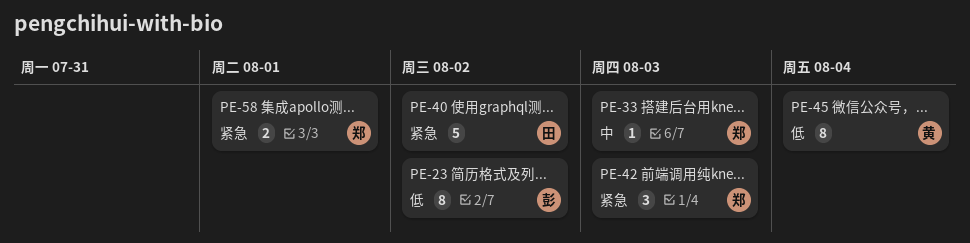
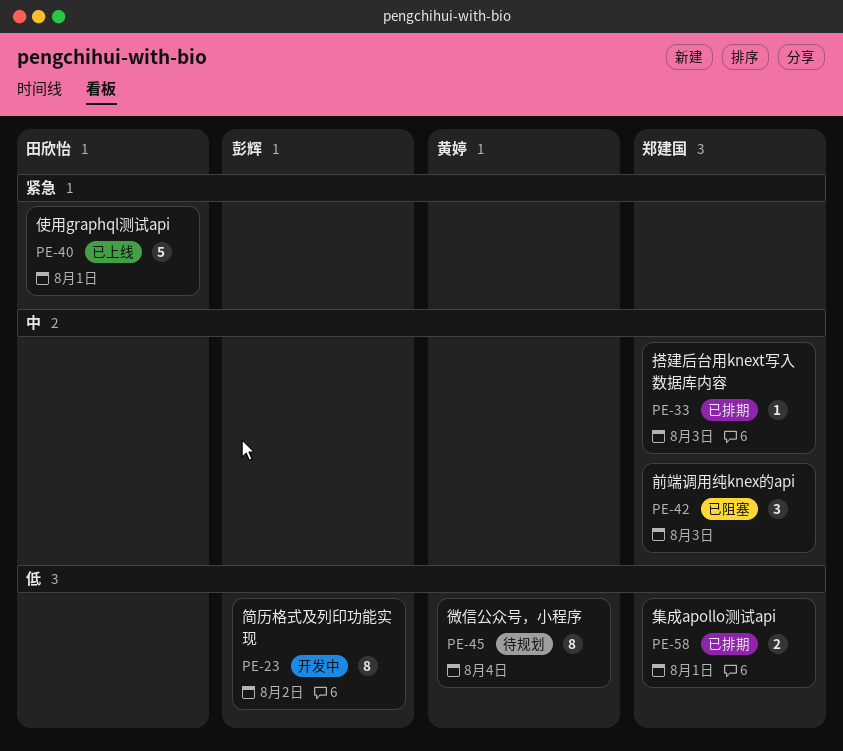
PE-40, due: Aug 2 -> Aug 1
PE-42, priority: 紧急 -> 中
PE-58, priority: 紧急 -> 低

